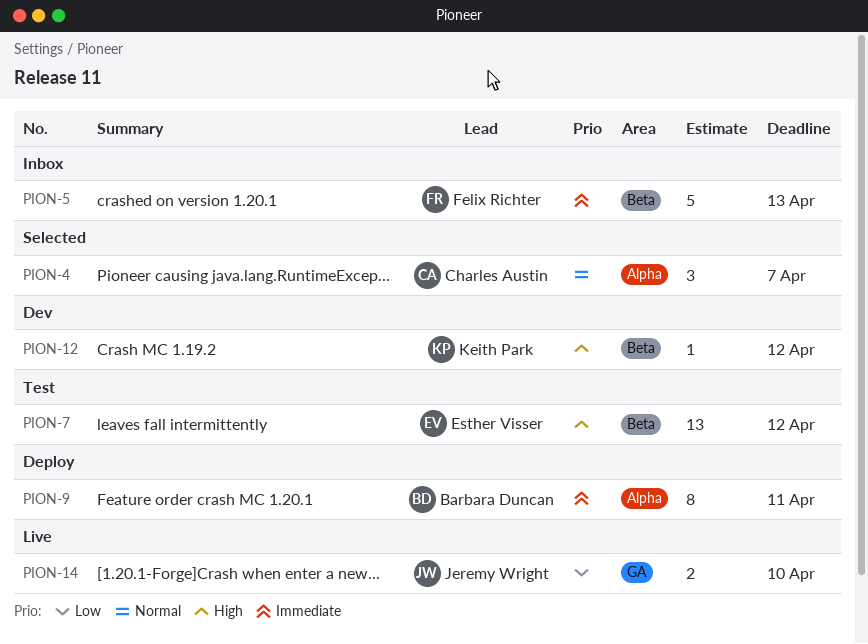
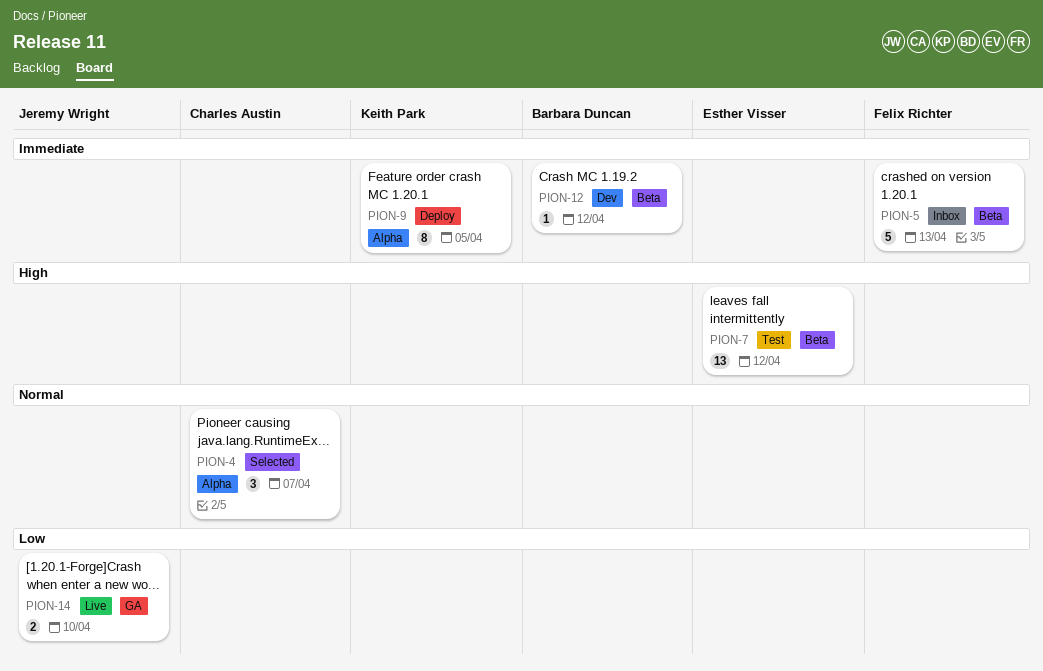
PION-9, owner: Barbara Duncan -> Keith Park
PION-9, due: Apr 11 -> Apr 5
PION-12, owner: Keith Park -> Barbara Duncan
PION-12, priority: High -> Immediate

